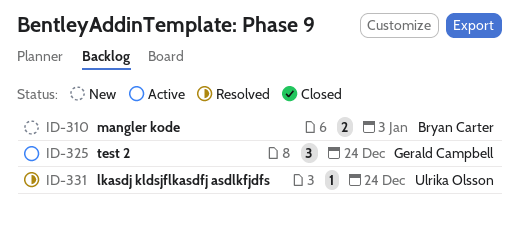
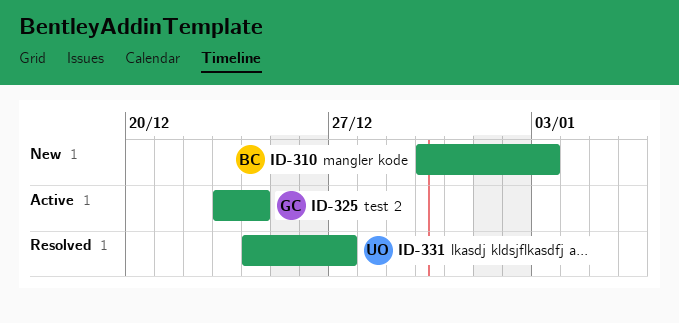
ID-331, due: Dec 24 -> Dec 27

